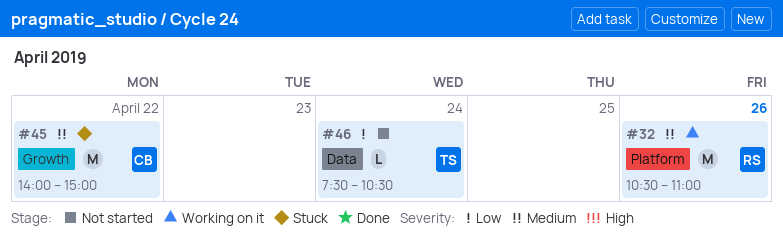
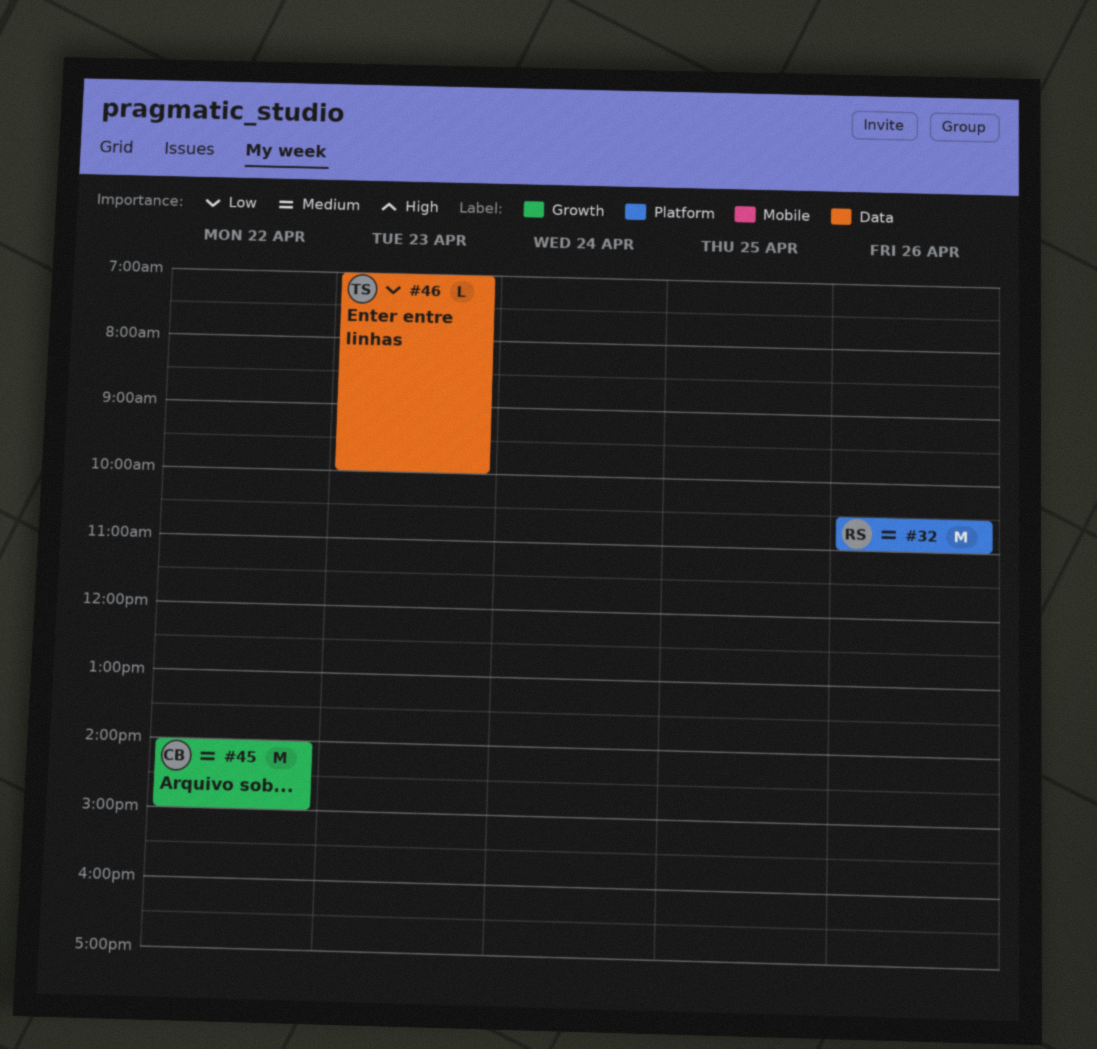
#46, day: Apr 24 -> Apr 23
#46, begins: 07:30 -> 07:00
#46, ends: 10:30 -> 10:00

